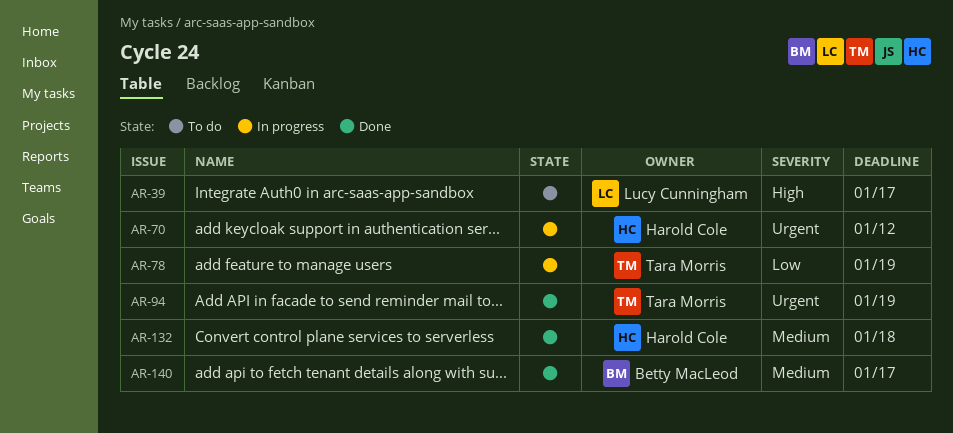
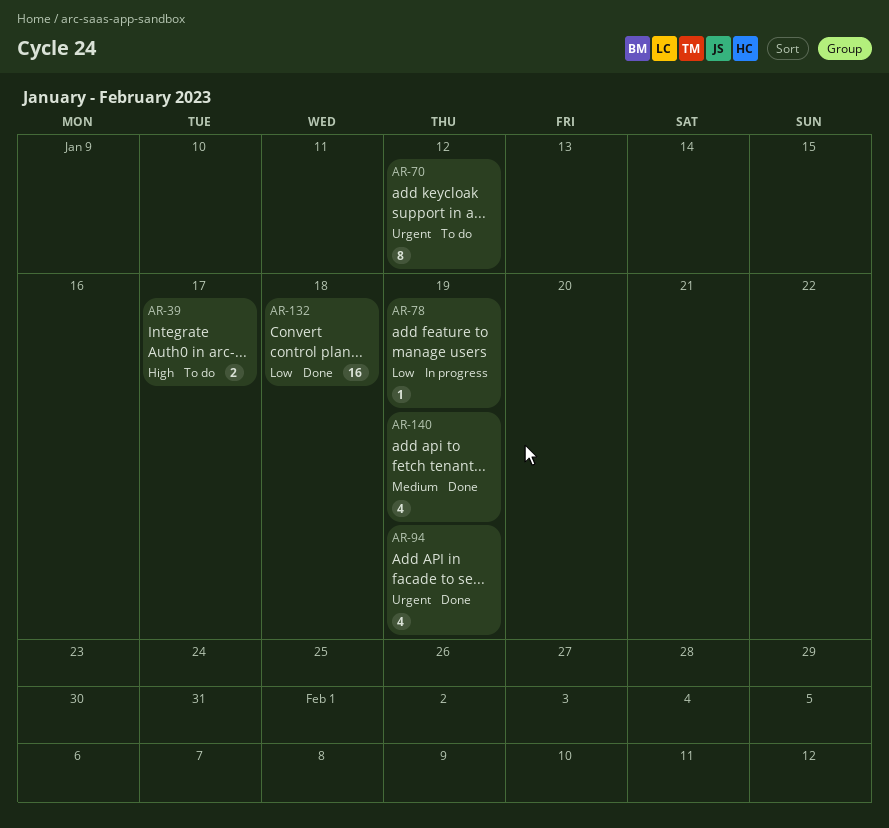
AR-70, status: In progress -> To do
AR-132, priority: Medium -> Low
AR-140, due: Jan 17 -> Jan 19

